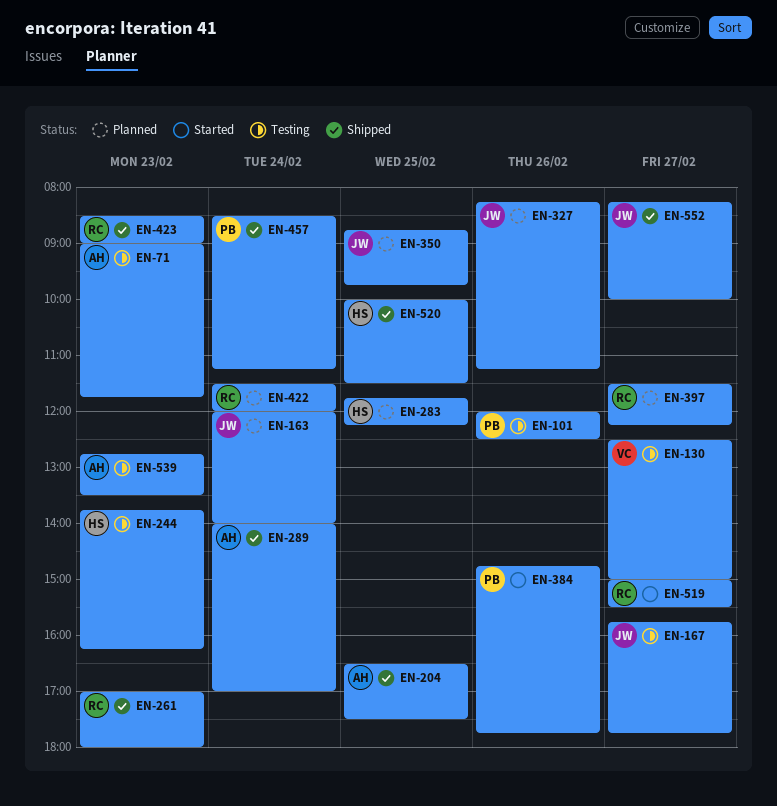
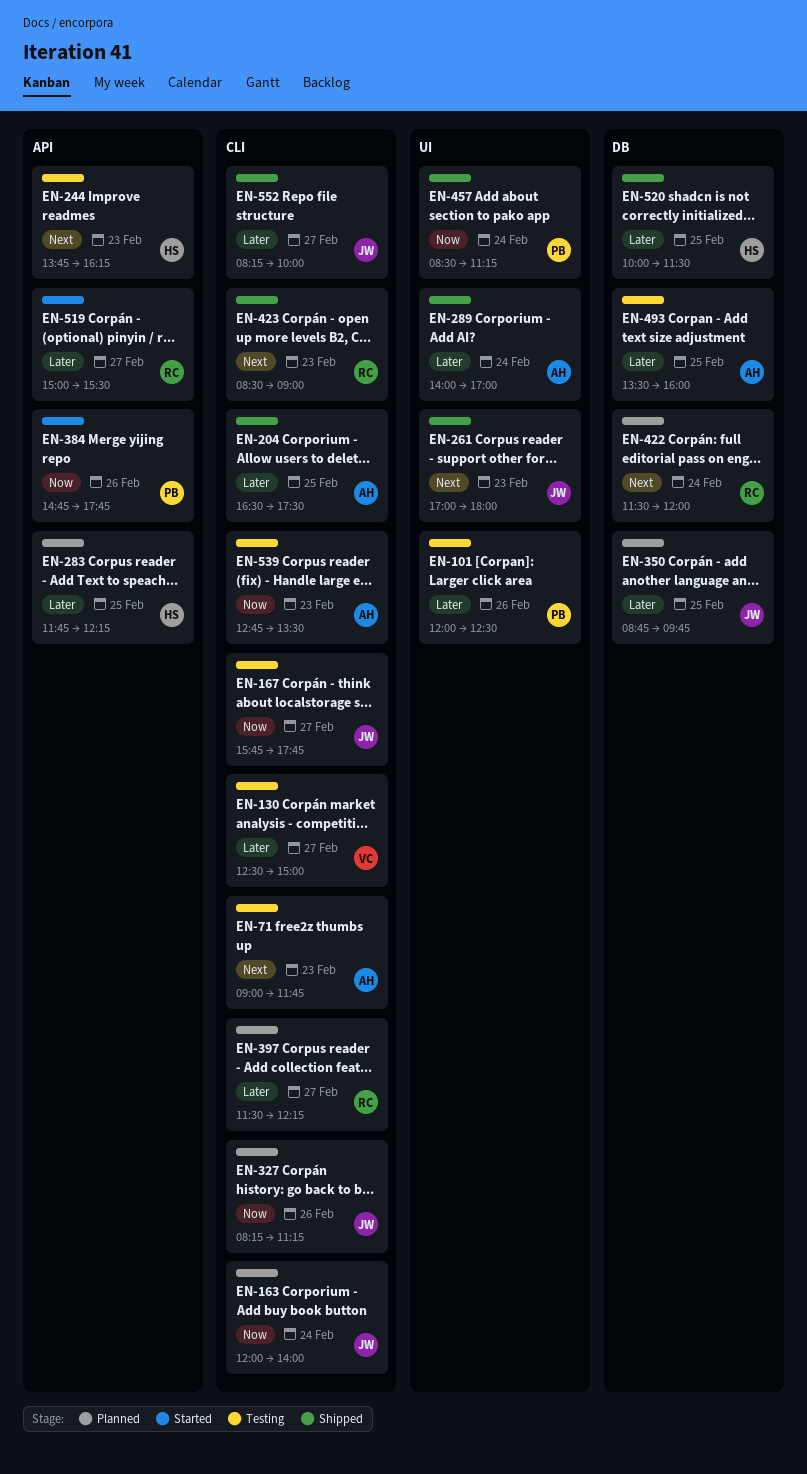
EN-261, owner: RC -> JW
EN-493: none -> present

